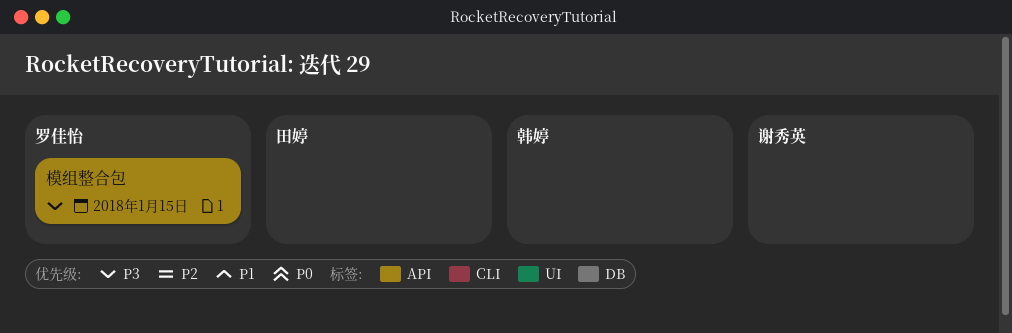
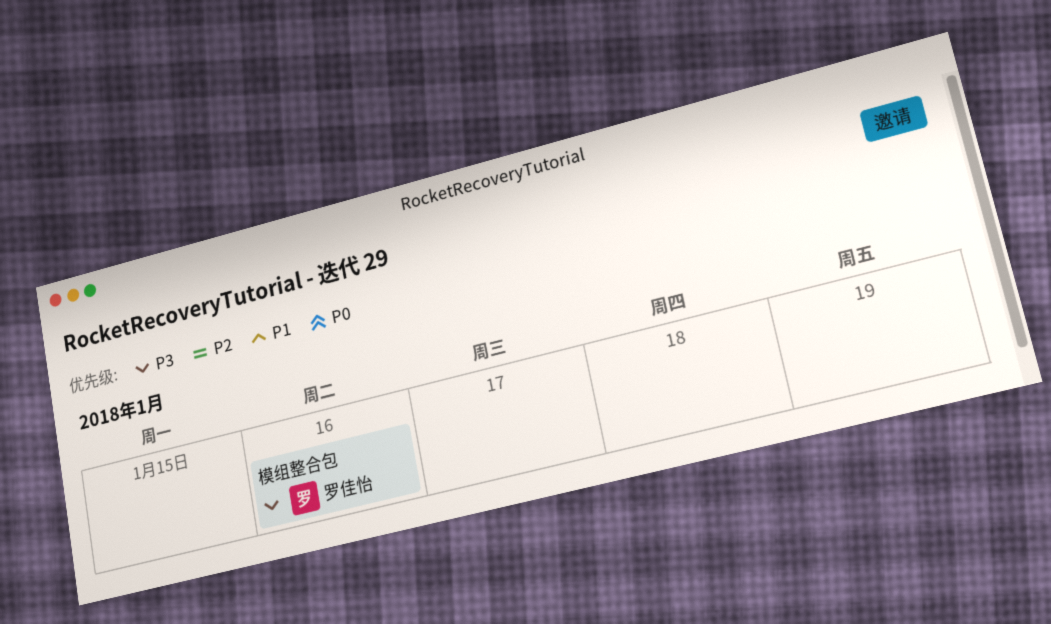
模组整合包, day: Jan 15 -> Jan 16

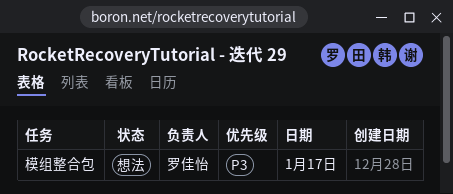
模组整合包, day: Jan 16 -> Jan 17

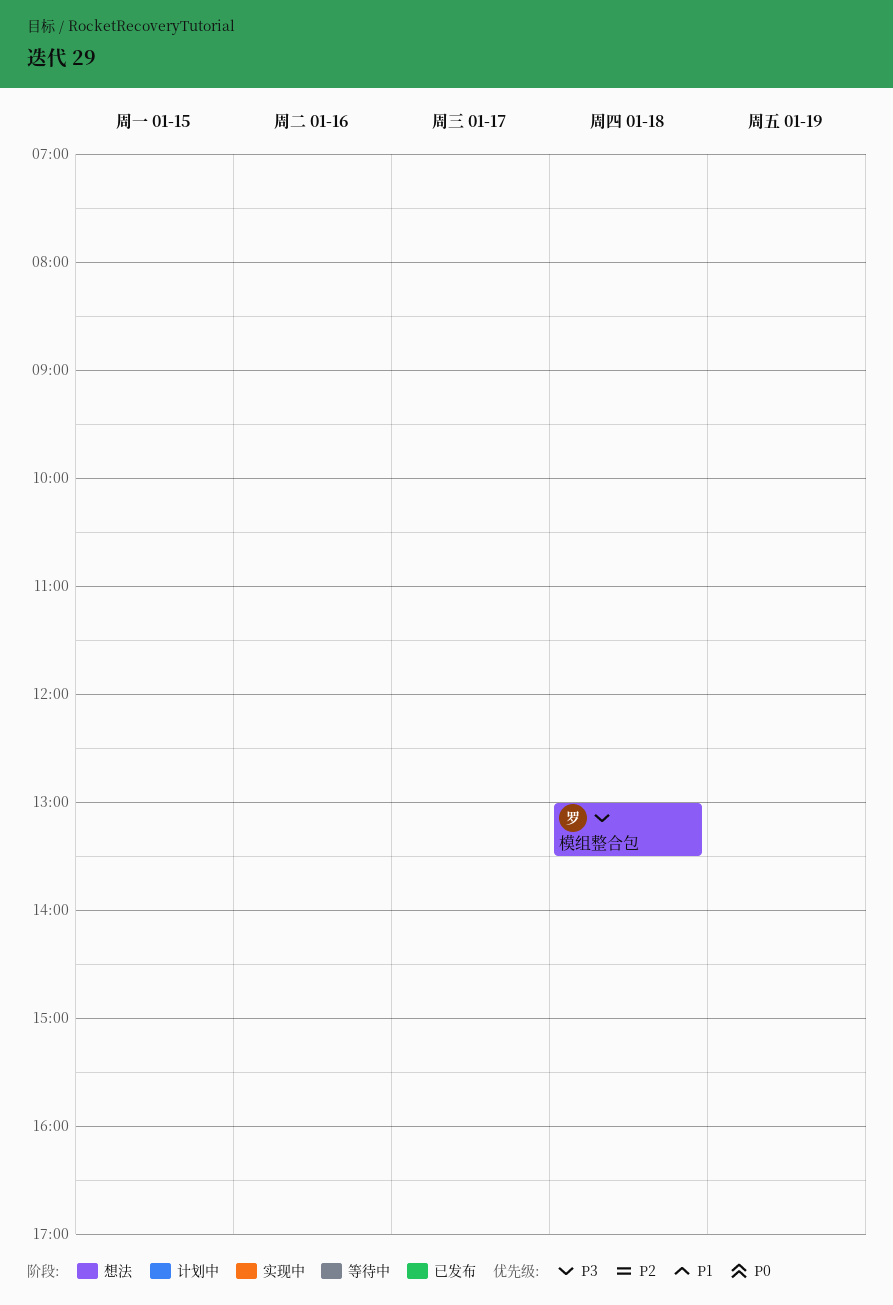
模组整合包, day: Jan 17 -> Jan 18

